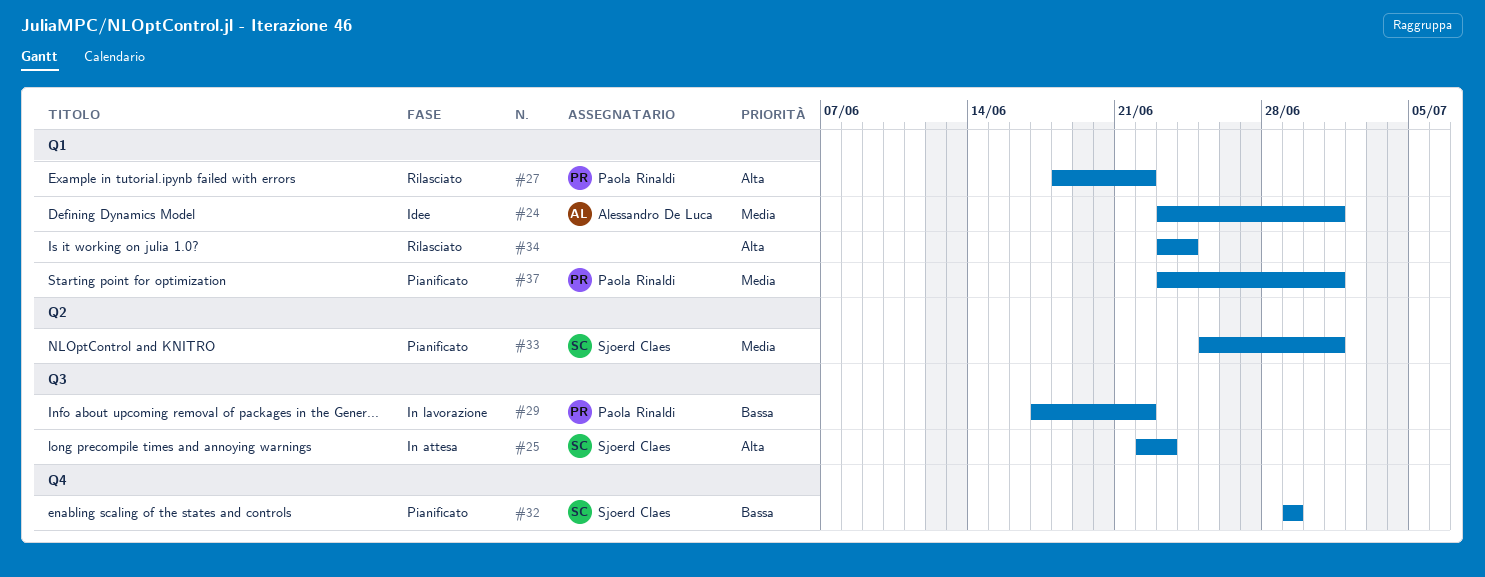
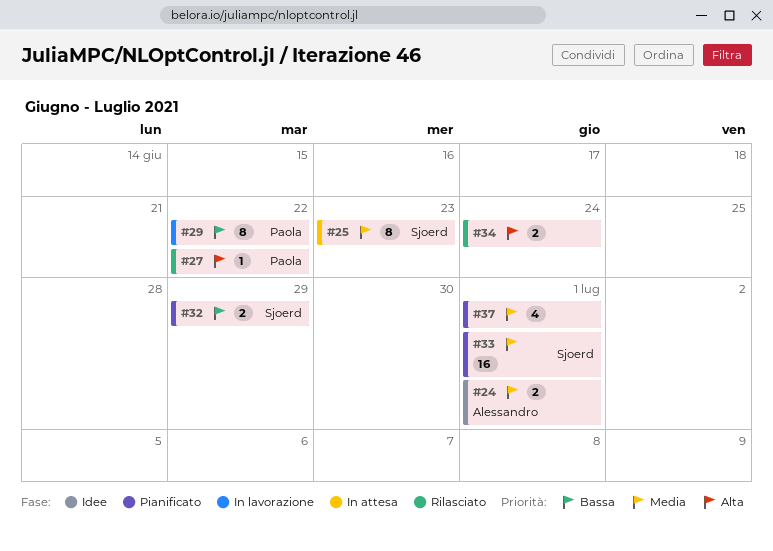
#25, priority: Alta -> Media
#37, owner: Paola Rinaldi -> none

